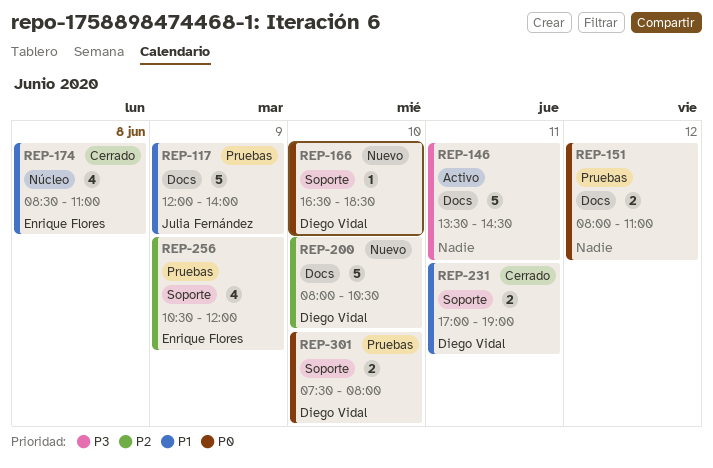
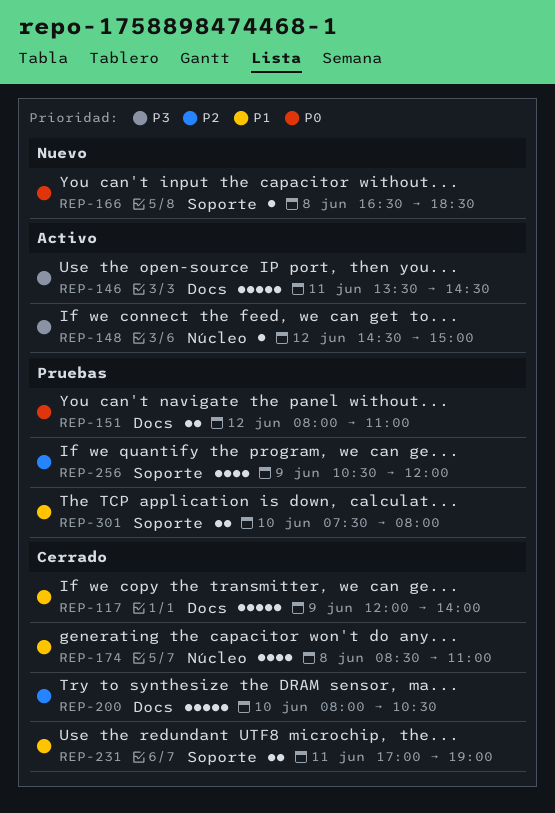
REP-117, status: Pruebas -> Cerrado
REP-148: none -> present
REP-166, day: Jun 10 -> Jun 8
REP-200, status: Nuevo -> Cerrado
REP-301, priority: P0 -> P1

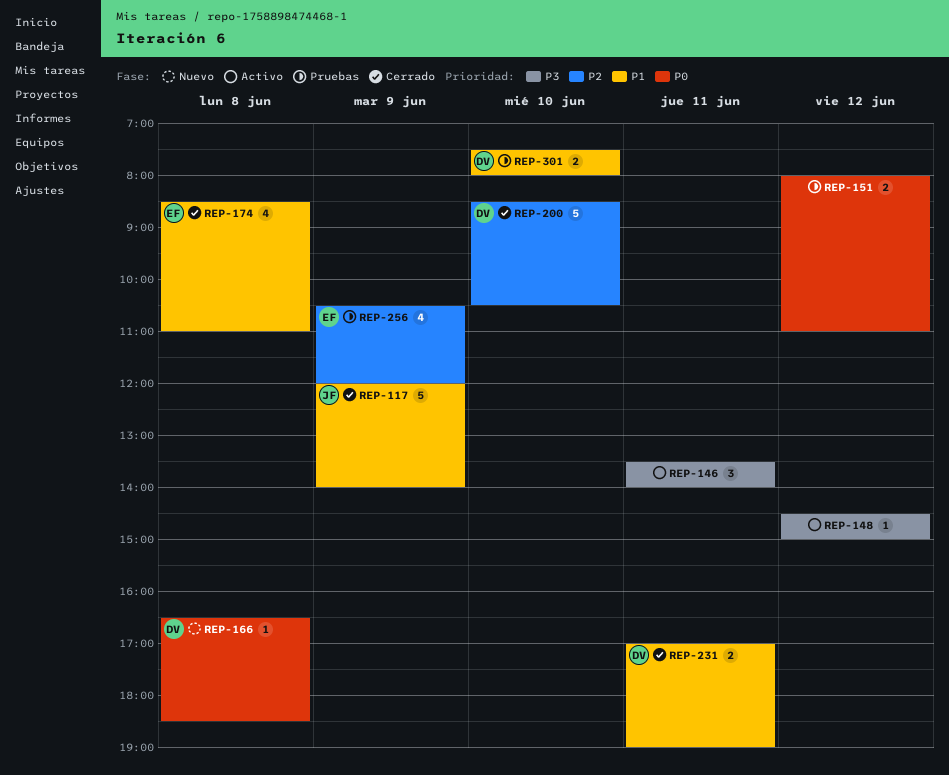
REP-146, estimate: 5 -> 3
REP-146, ends: 14:30 -> 14:00
REP-200, begins: 08:00 -> 08:30

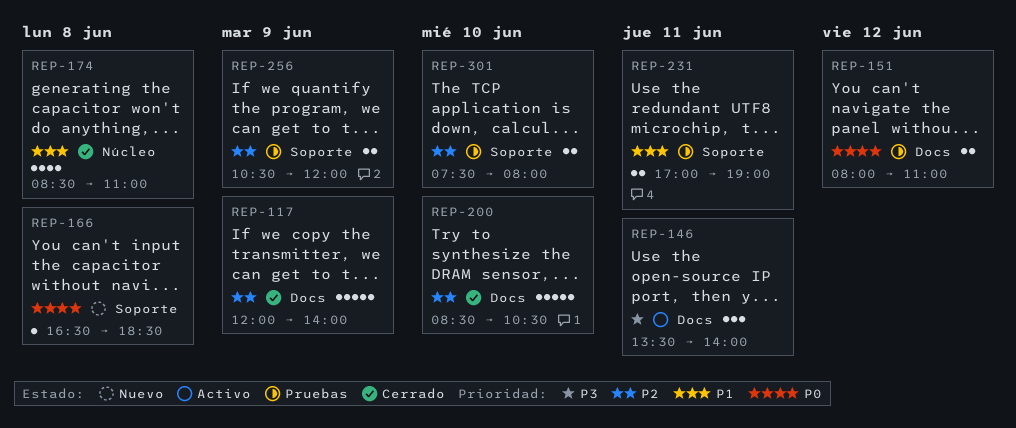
REP-117, priority: P1 -> P2
REP-148: present -> none
REP-231, status: Cerrado -> Pruebas
REP-256, estimate: 4 -> 2
REP-301, priority: P1 -> P2

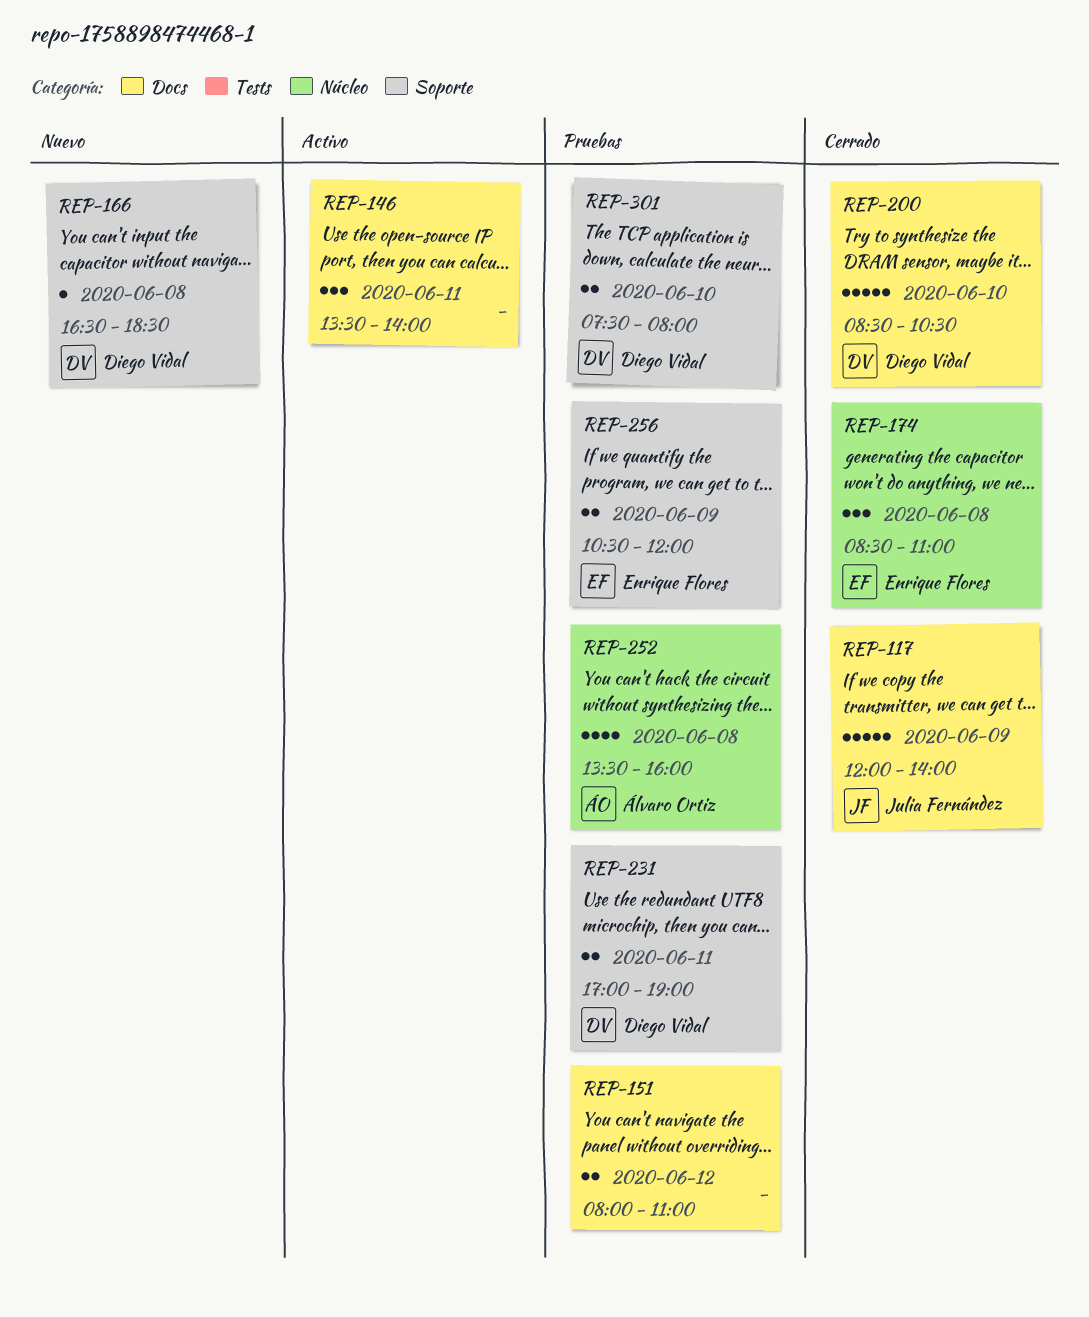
REP-174, estimate: 4 -> 3
REP-252: none -> present

